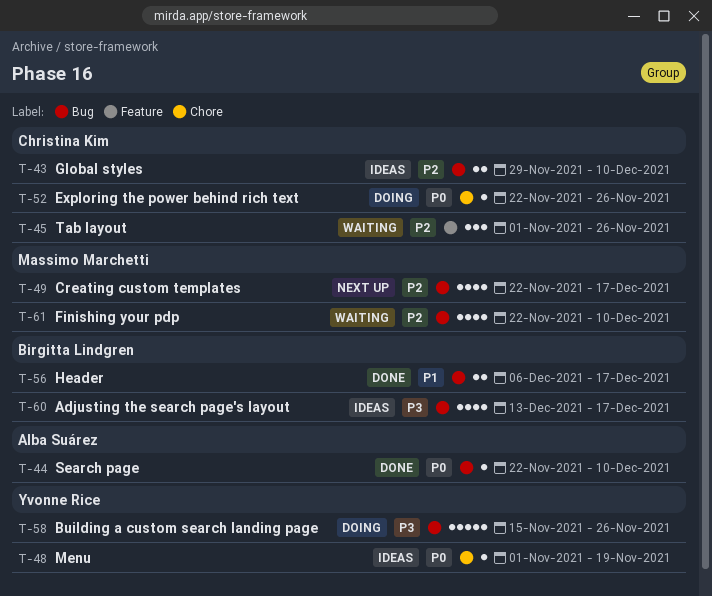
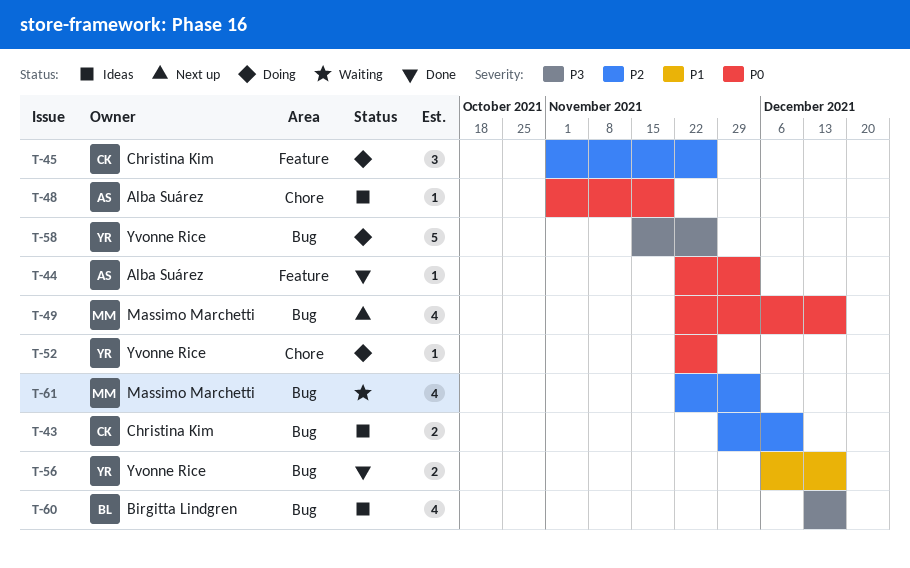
T-44, label: Bug -> Feature
T-44, due: Dec 10 -> Dec 3
T-45, status: Waiting -> Doing
T-48, owner: Yvonne Rice -> Alba Suárez
T-49, priority: P2 -> P0
T-52, owner: Christina Kim -> Yvonne Rice
T-56, owner: Birgitta Lindgren -> Yvonne Rice
T-61, due: Dec 10 -> Dec 3

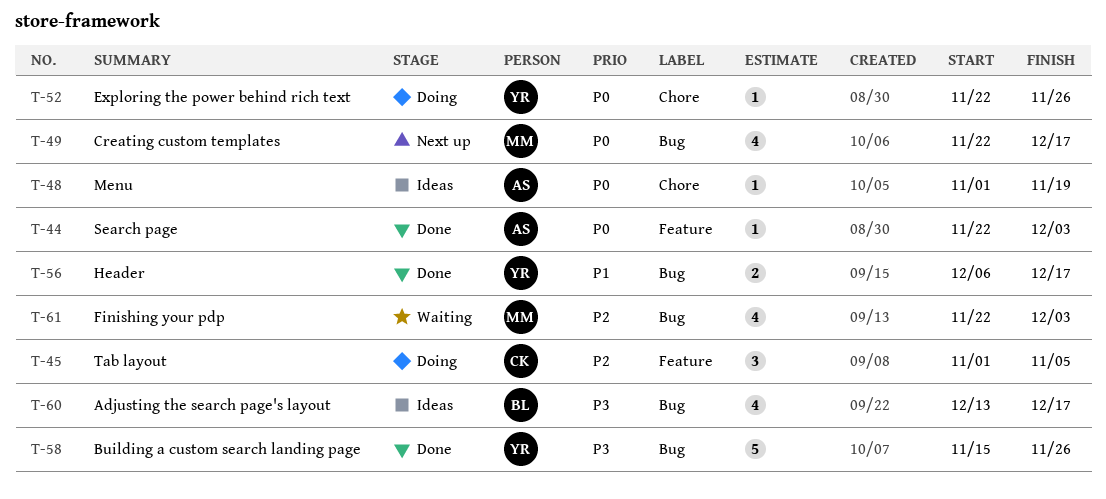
T-43: present -> none
T-45, due: Nov 26 -> Nov 5
T-58, status: Doing -> Done

